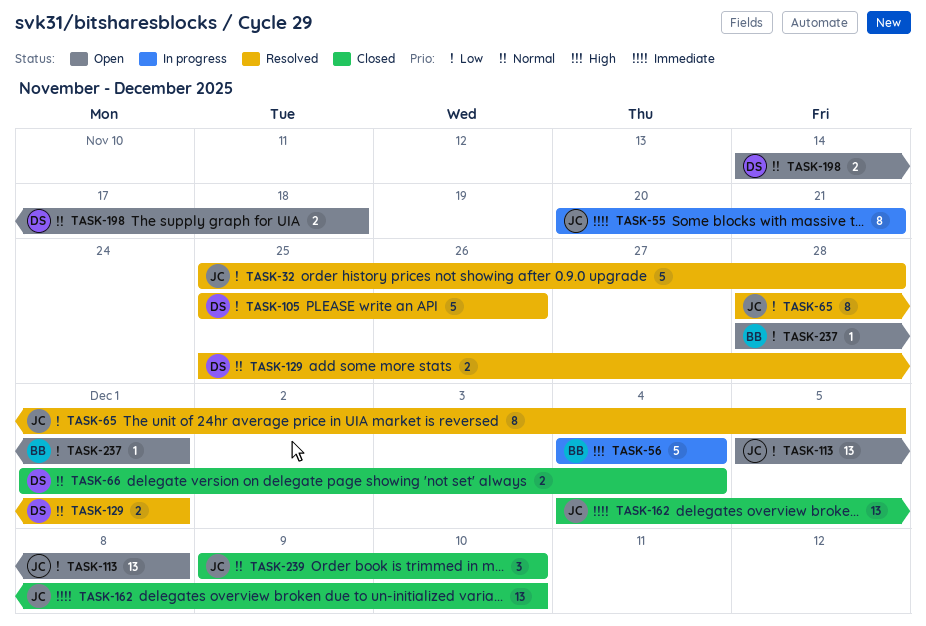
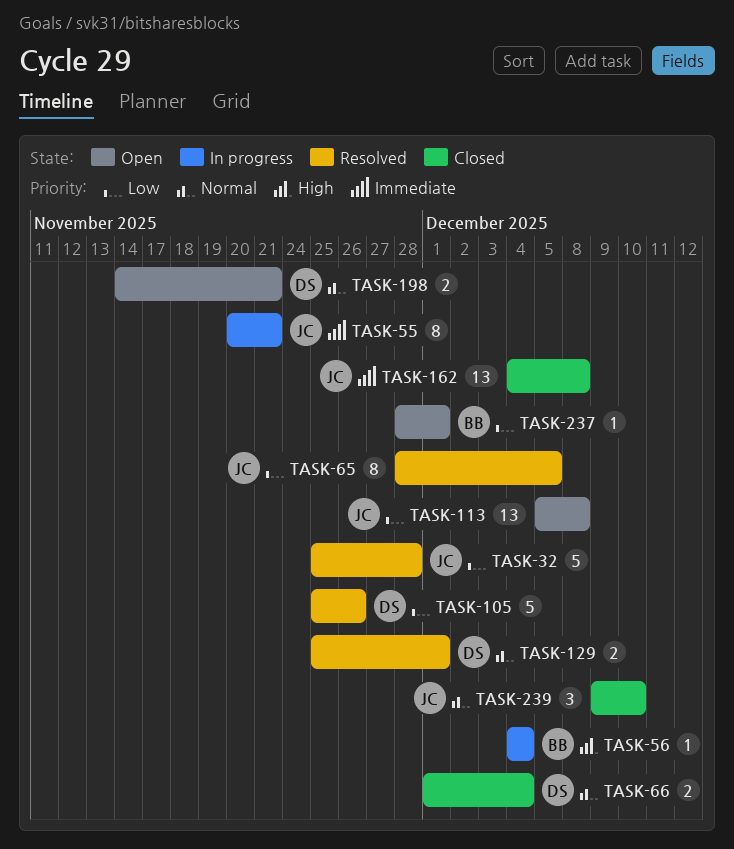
TASK-56, estimate: 5 -> 1
TASK-162, due: Dec 10 -> Dec 8
TASK-198, due: Nov 18 -> Nov 21

